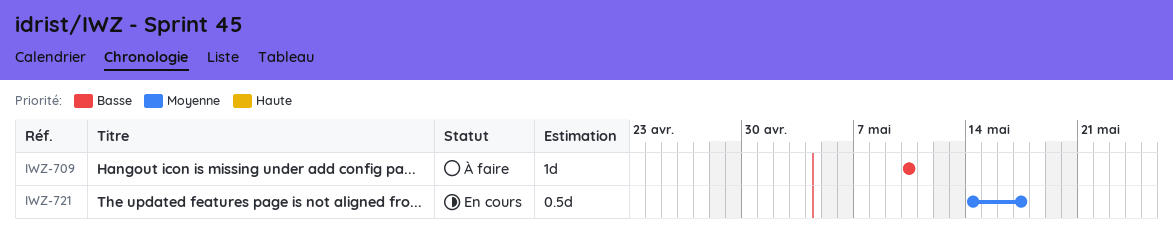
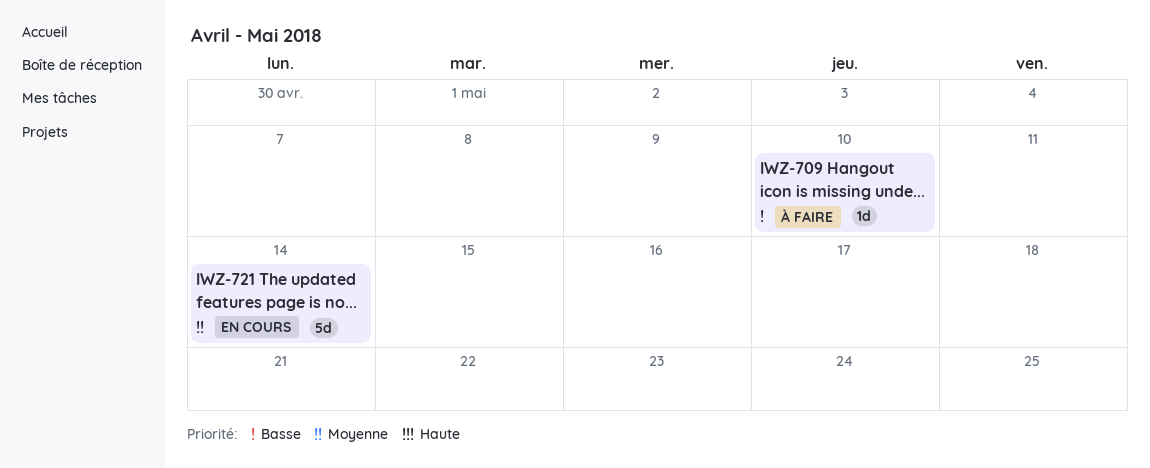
IWZ-721, estimate: 0.5d -> 5d
IWZ-721, due: May 17 -> May 14

